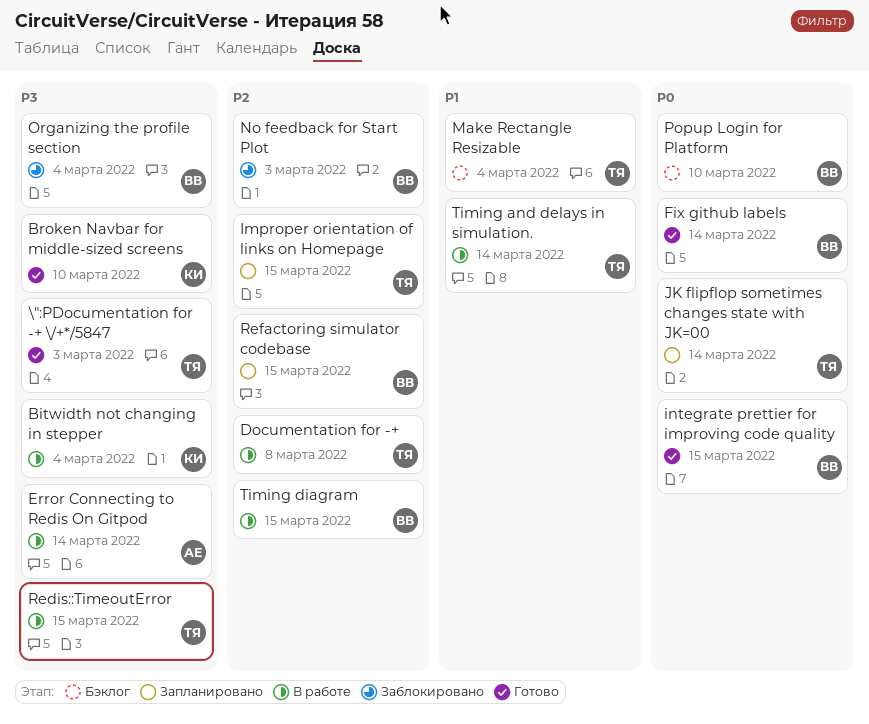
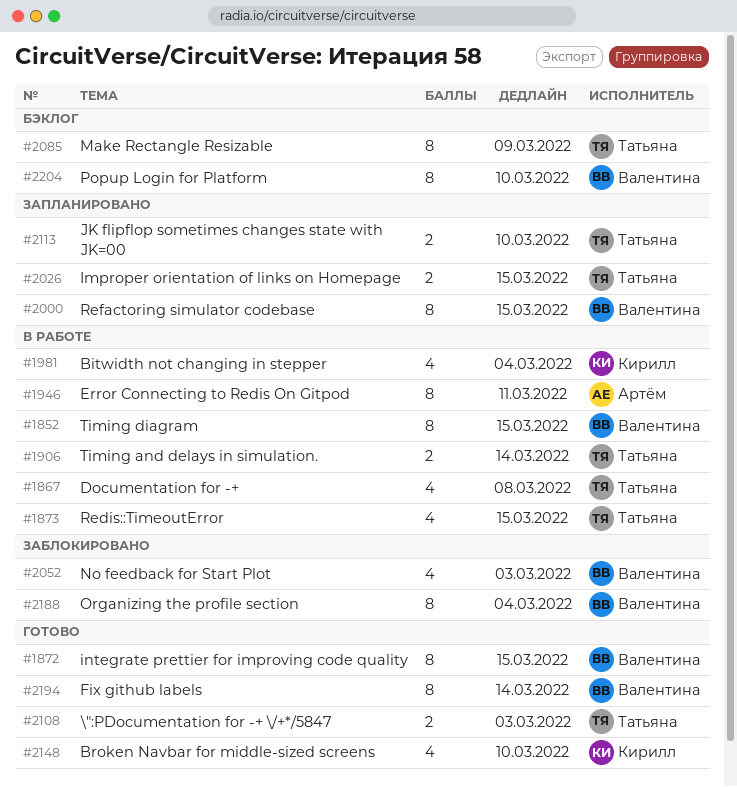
Error Connecting to Redis On Gitpod, due: Mar 14 -> Mar 11
JK flipflop sometimes changes state with JK=00, due: Mar 14 -> Mar 10
Make Rectangle Resizable, due: Mar 4 -> Mar 9

